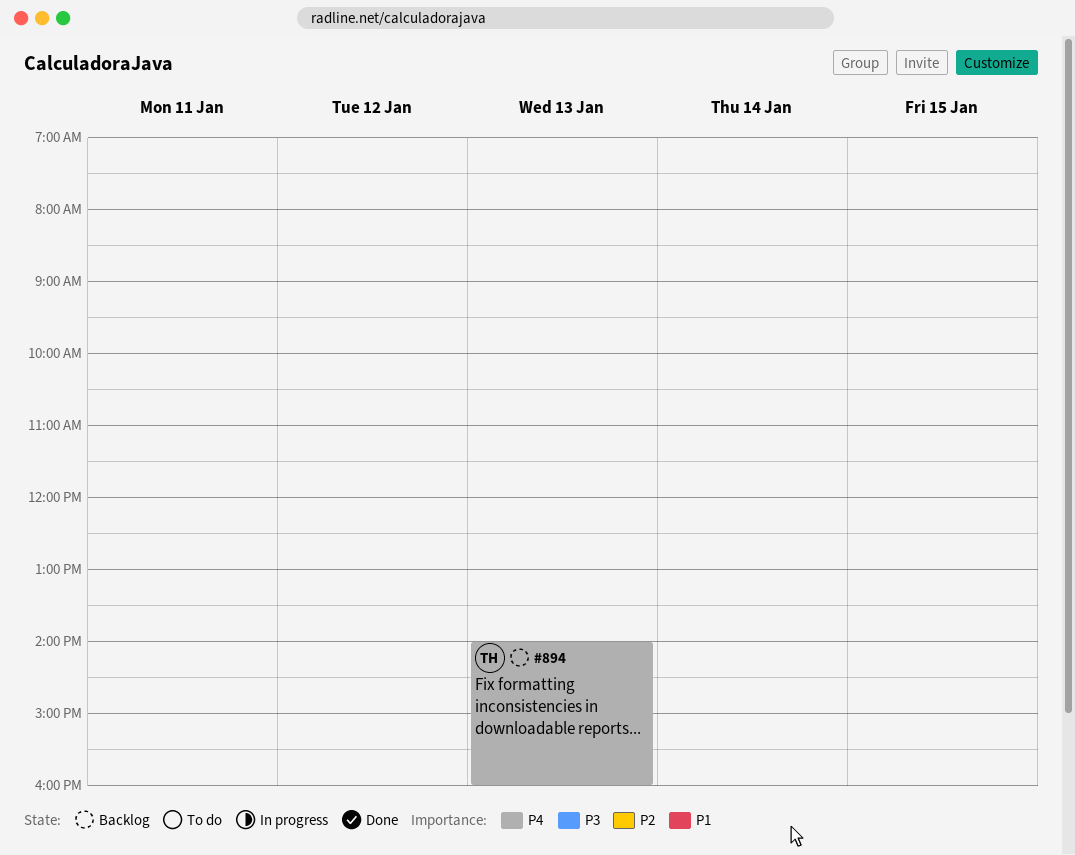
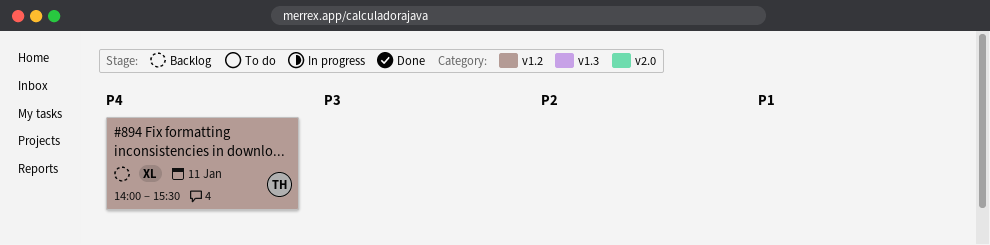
#894, day: Jan 13 -> Jan 11
#894, ends: 16:00 -> 15:30

